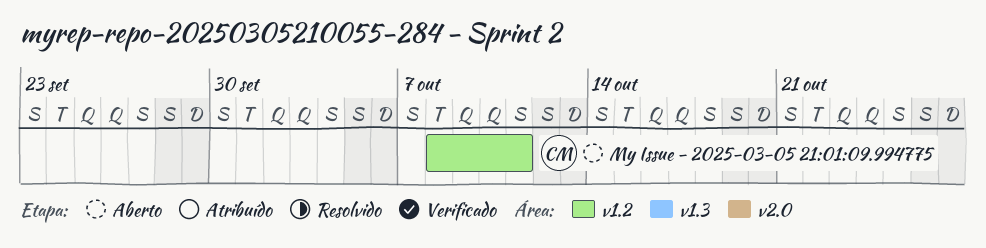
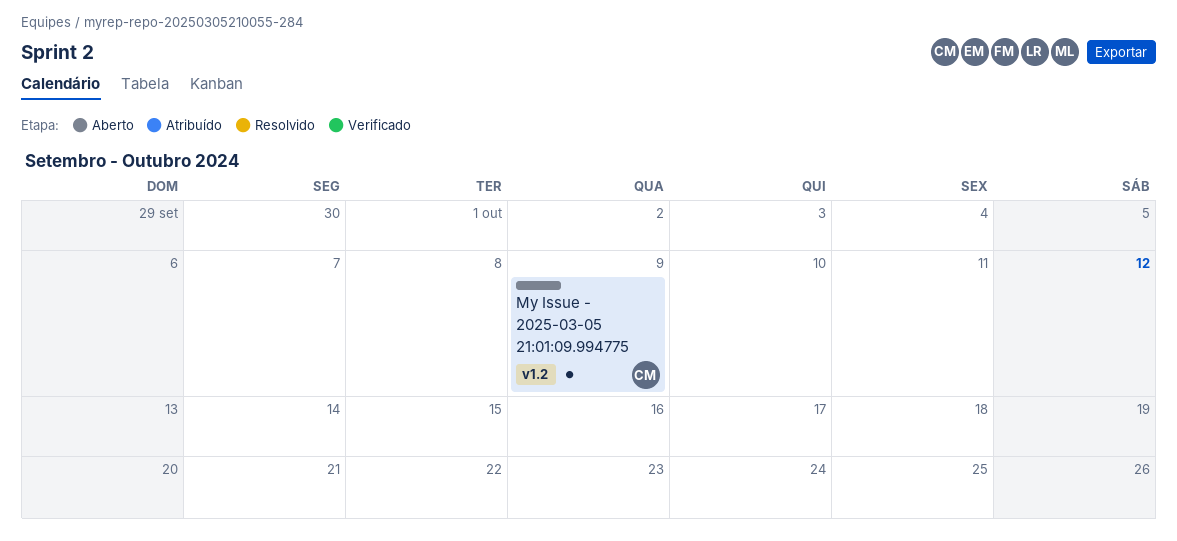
My Issue - 2025-03-05 21:01:09.994775, due: Oct 11 -> Oct 9

